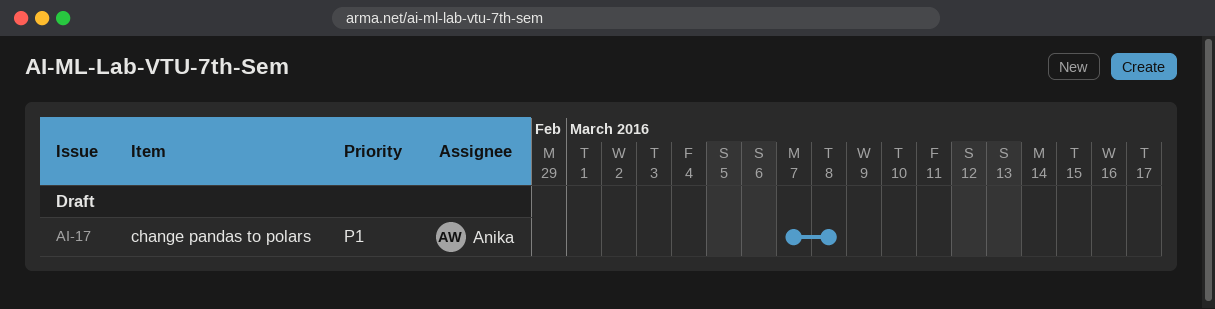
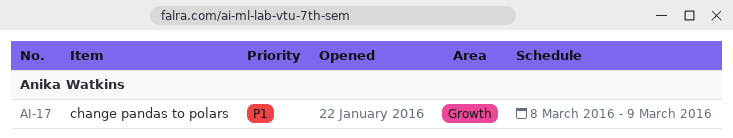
AI-17, start: Mar 7 -> Mar 8
AI-17, due: Mar 8 -> Mar 9

